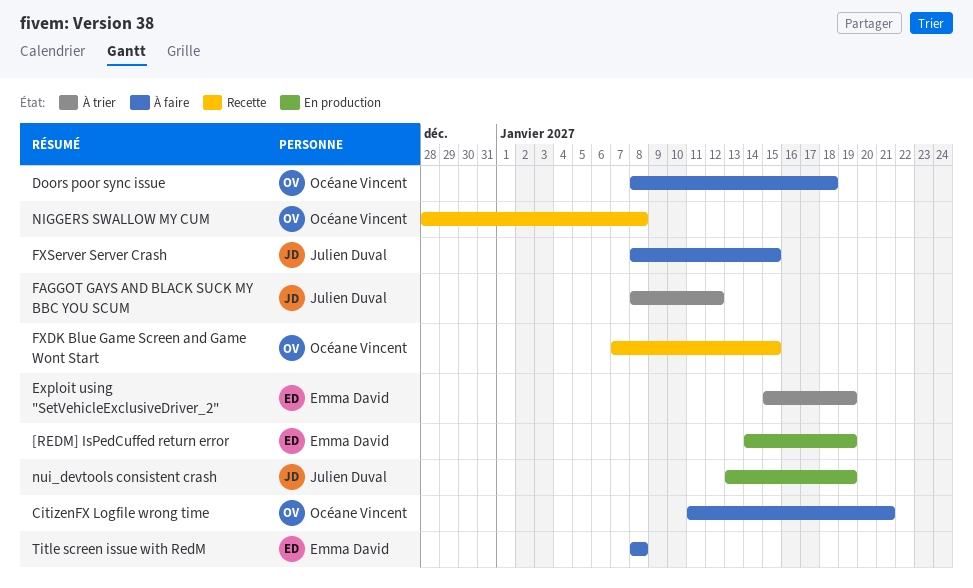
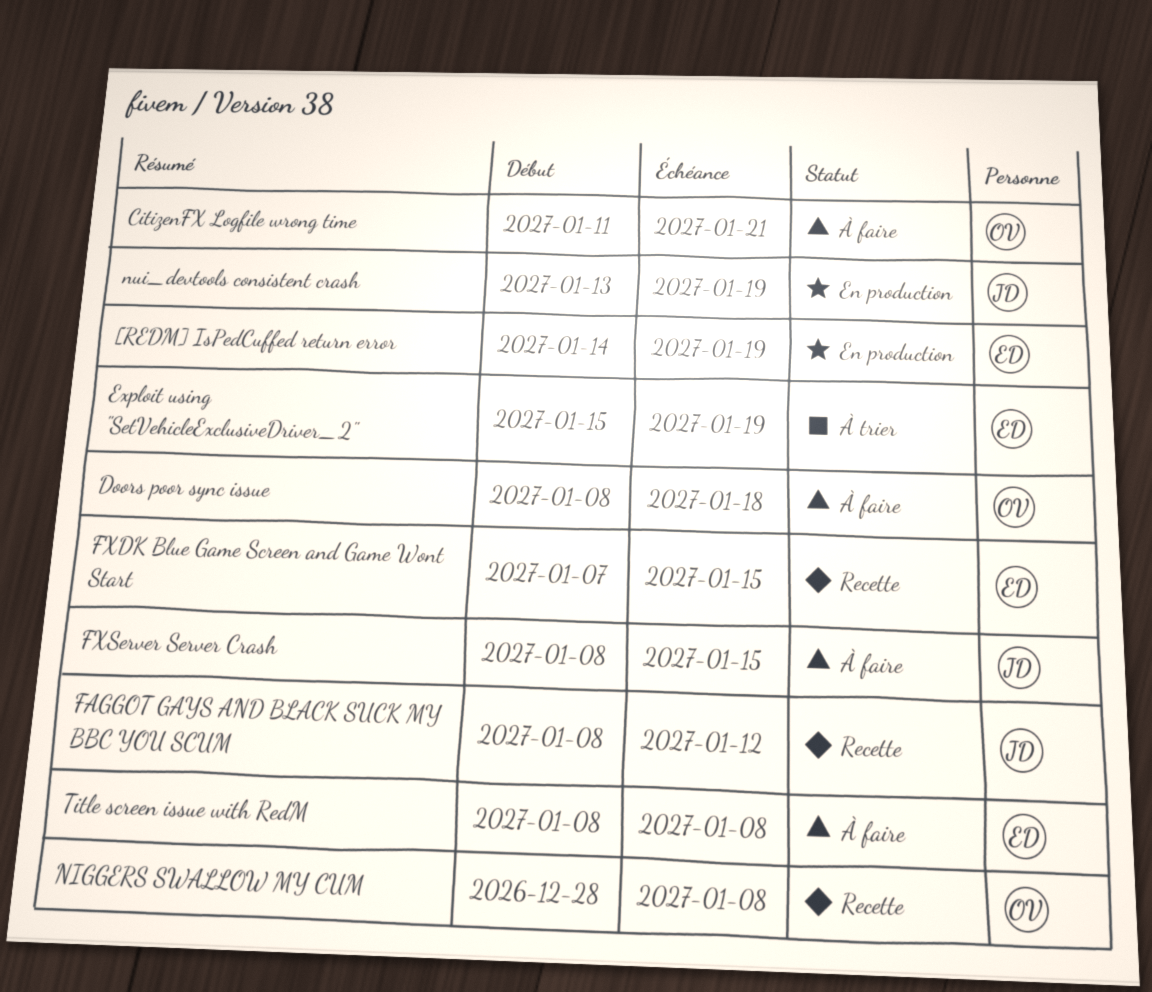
FAGGOT GAYS AND BLACK SUCK MY BBC YOU SCUM, status: À trier -> Recette
FXDK Blue Game Screen and Game Wont Start, owner: Océane Vincent -> Emma David

